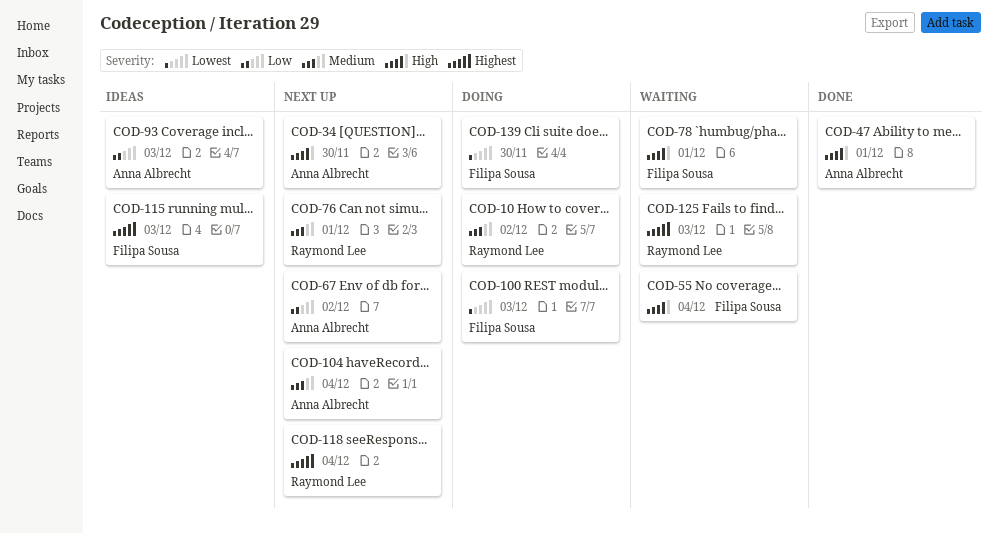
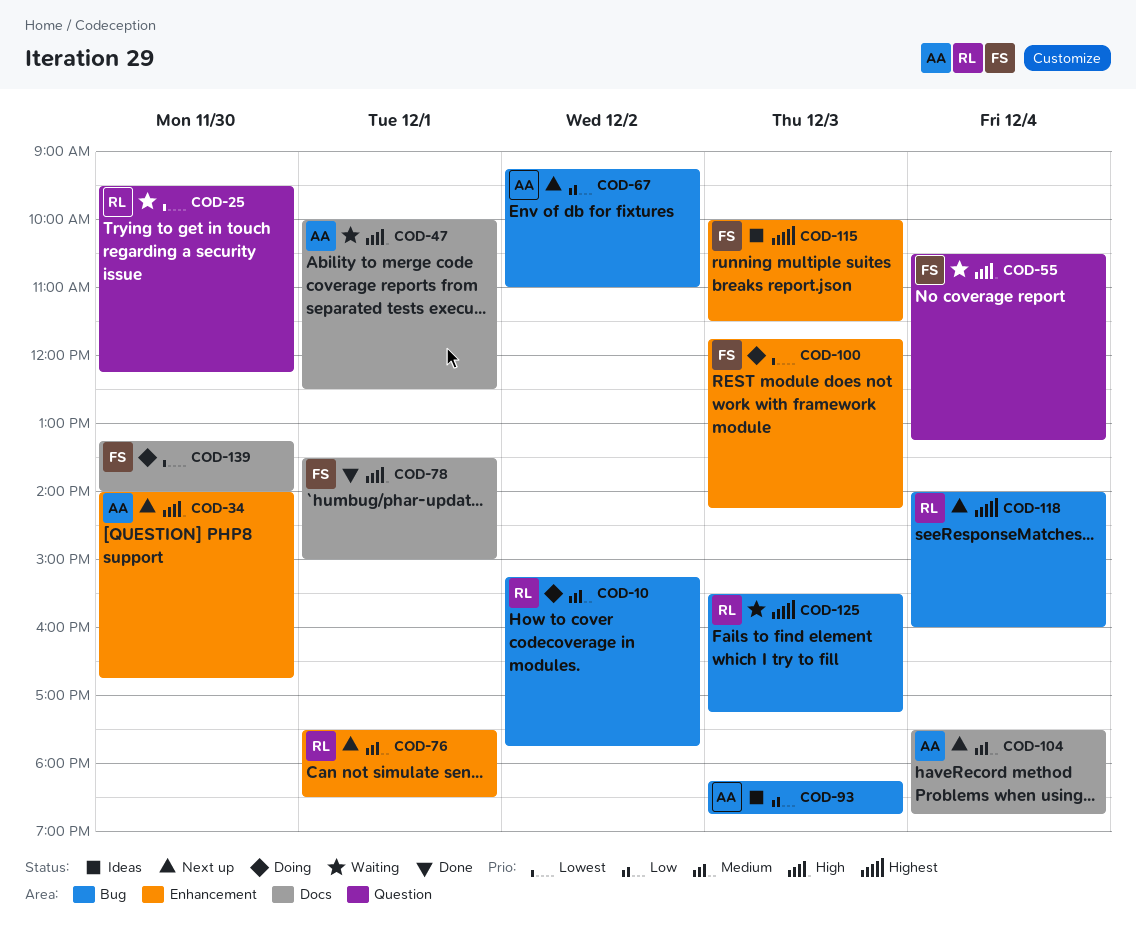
COD-25: none -> present
COD-47, status: Done -> Waiting
COD-78, status: Waiting -> Done

